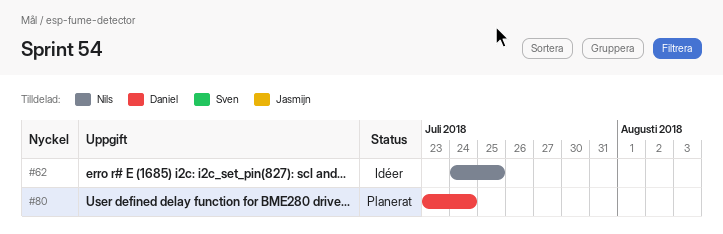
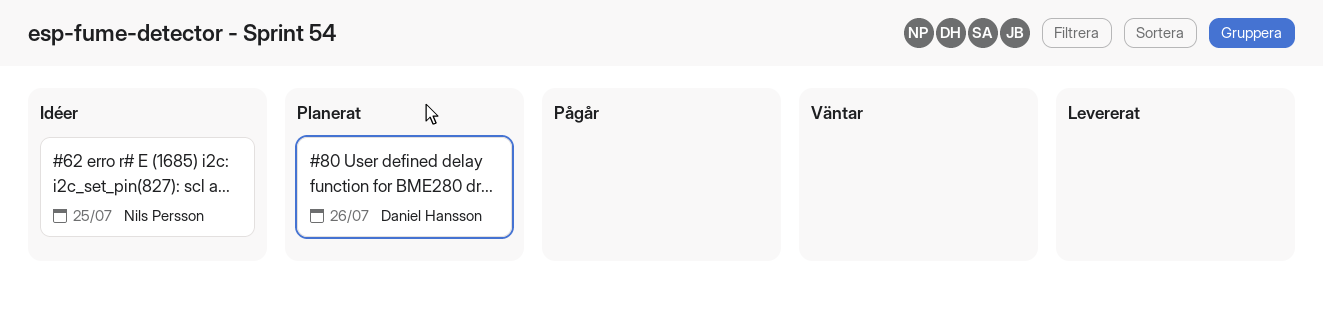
#80, due: Jul 24 -> Jul 26

